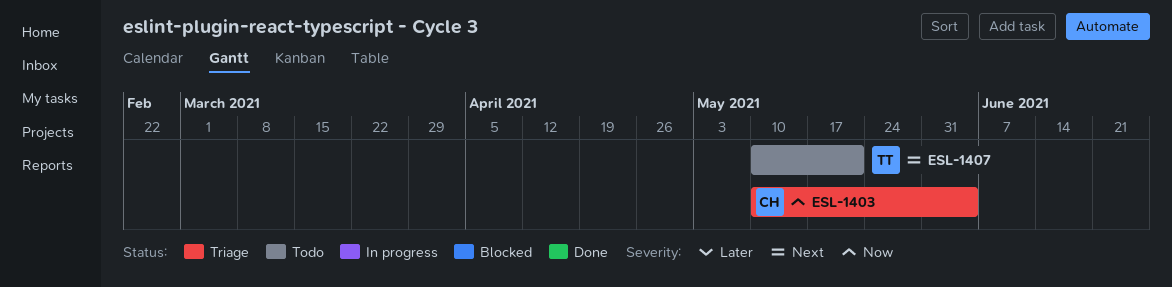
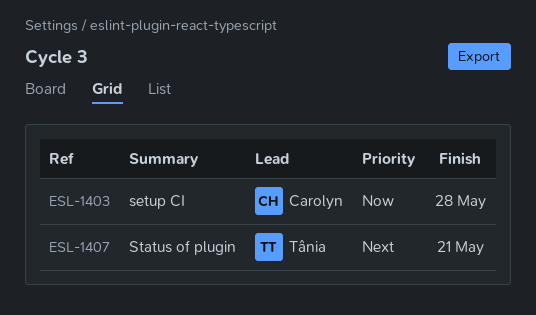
ESL-1403, due: Jun 4 -> May 28

